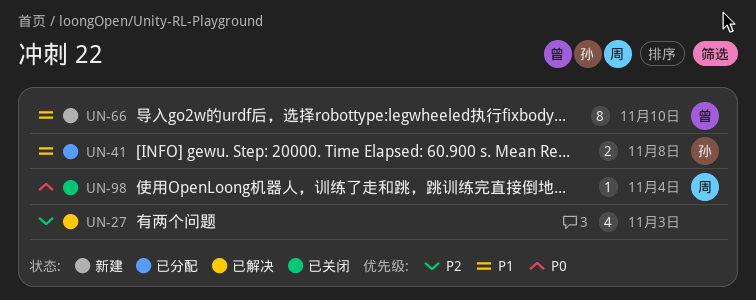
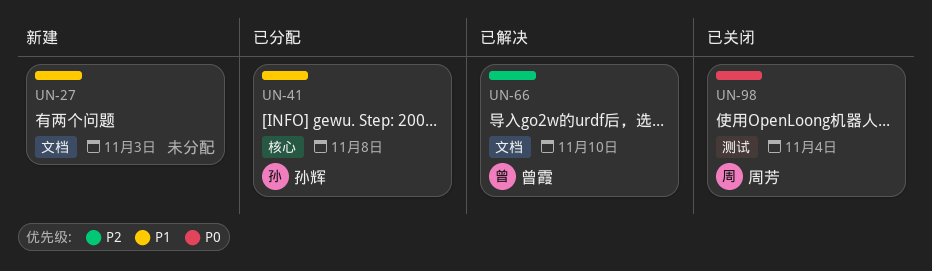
UN-27, status: 已解决 -> 新建
UN-27, priority: P2 -> P1
UN-66, status: 新建 -> 已解决
UN-66, priority: P1 -> P2

